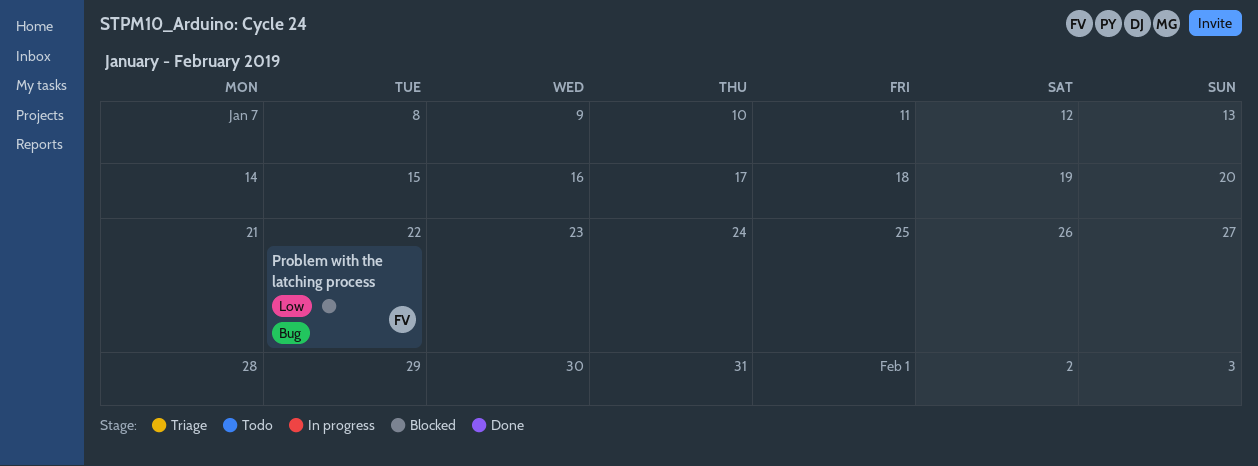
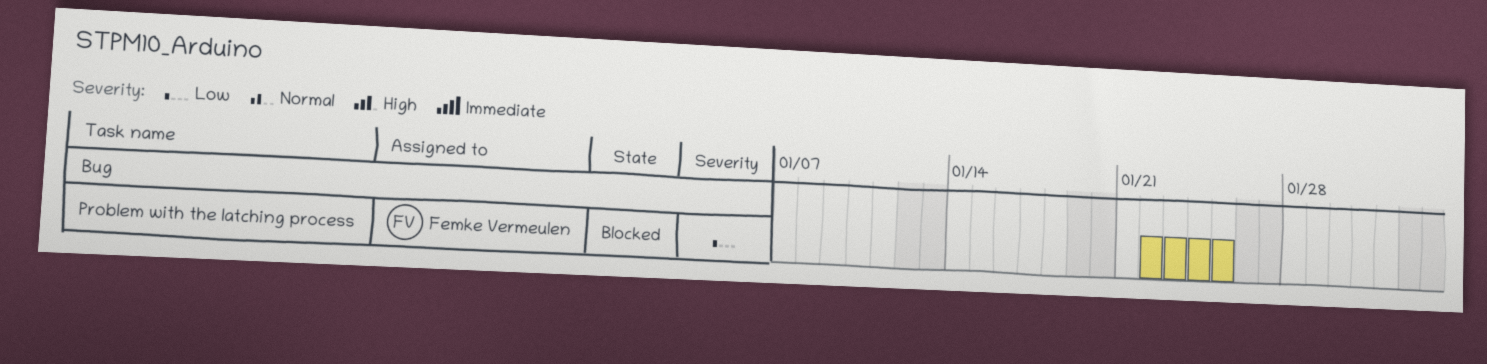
Problem with the latching process, due: Jan 22 -> Jan 25

